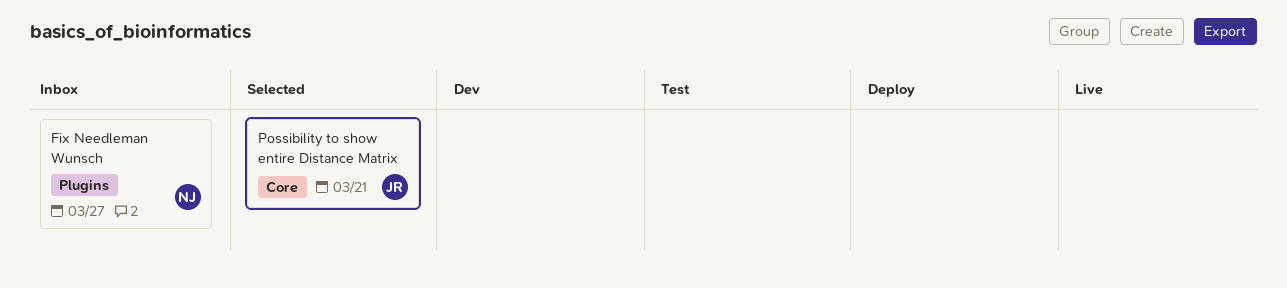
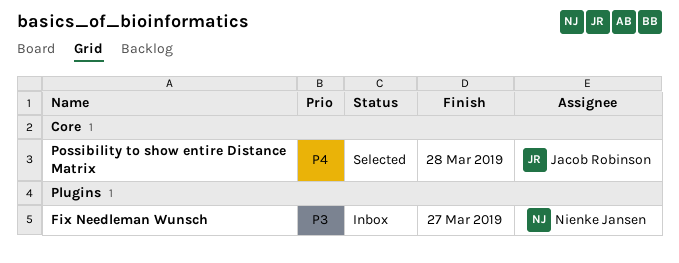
Possibility to show entire Distance Matrix, due: Mar 21 -> Mar 28

